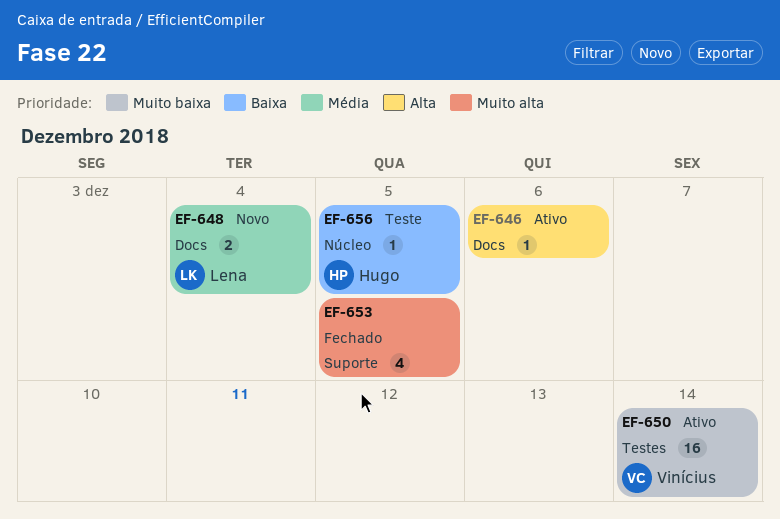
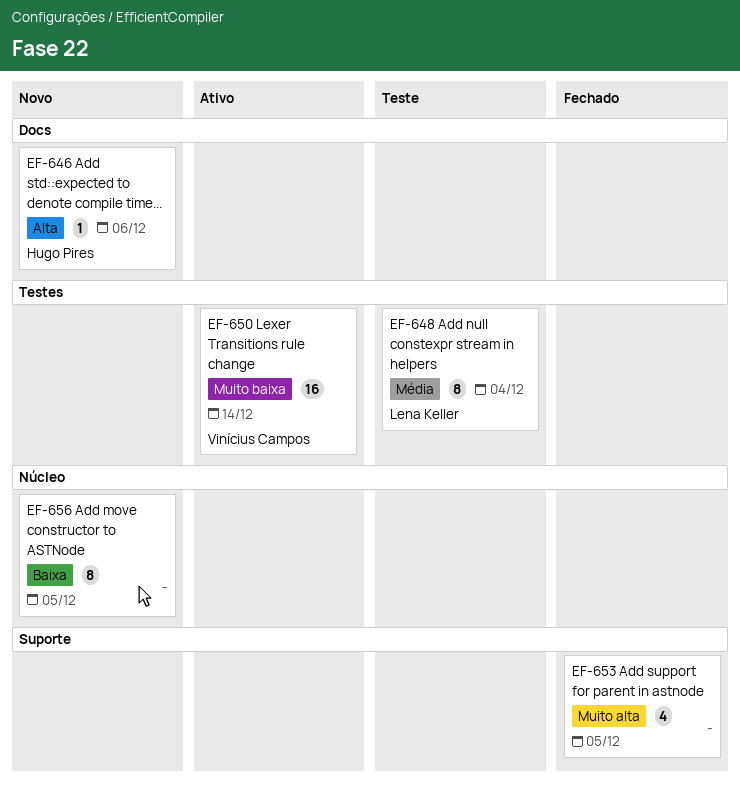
EF-646, status: Ativo -> Novo
EF-646, owner: none -> Hugo Pires
EF-648, status: Novo -> Teste
EF-648, label: Docs -> Testes
EF-648, estimate: 2 -> 8
EF-656, status: Teste -> Novo
EF-656, owner: Hugo Pires -> none
EF-656, estimate: 1 -> 8

